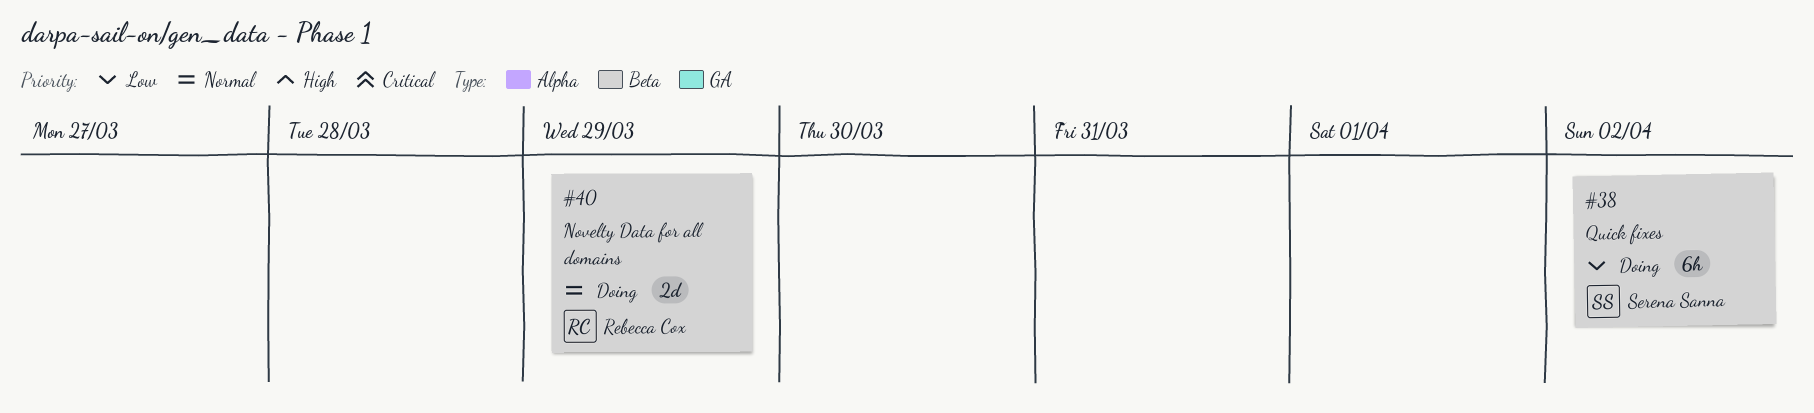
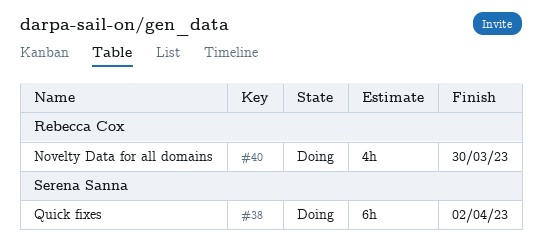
#40, estimate: 2d -> 4h
#40, due: Mar 29 -> Mar 30

